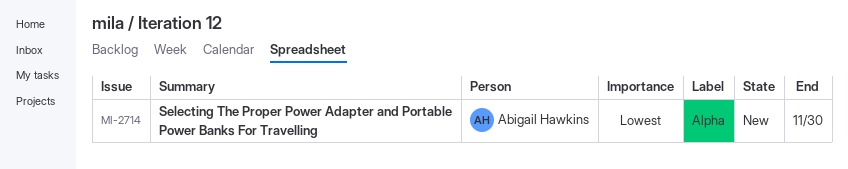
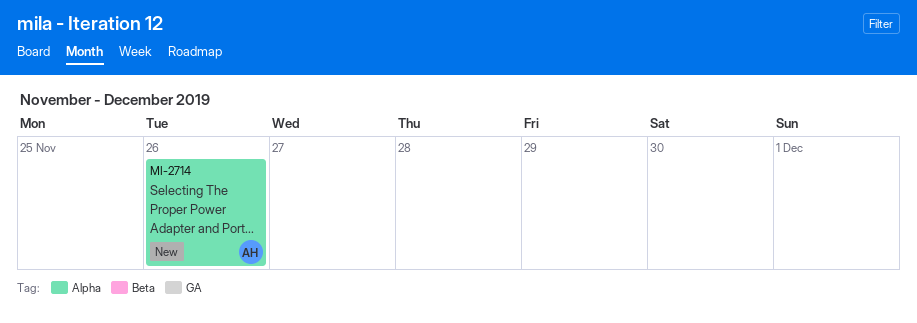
MI-2714, due: Nov 30 -> Nov 26

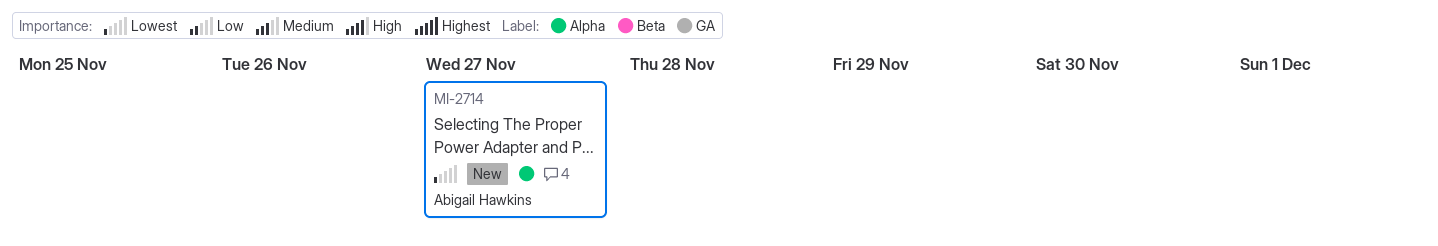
MI-2714, due: Nov 26 -> Nov 27

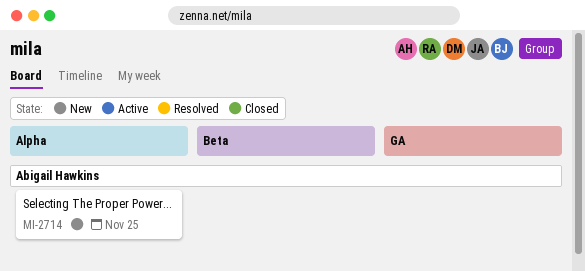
MI-2714, due: Nov 27 -> Nov 25

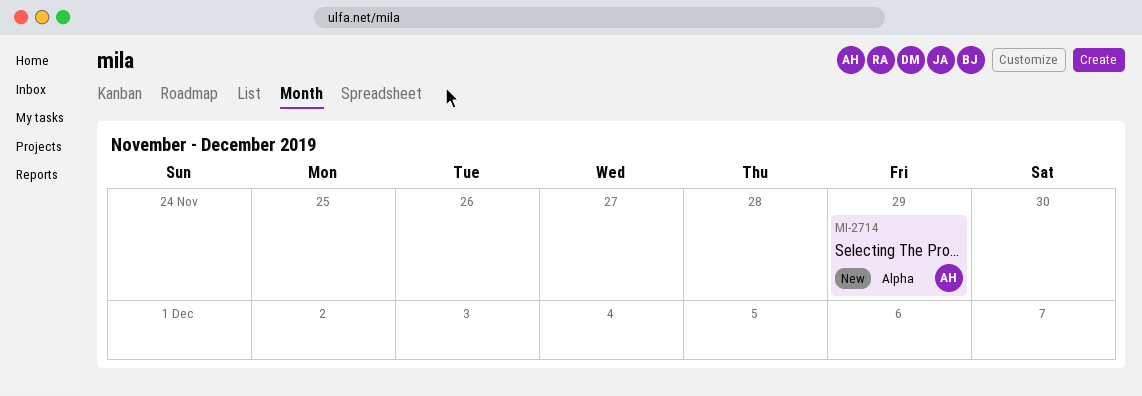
MI-2714, due: Nov 25 -> Nov 29

